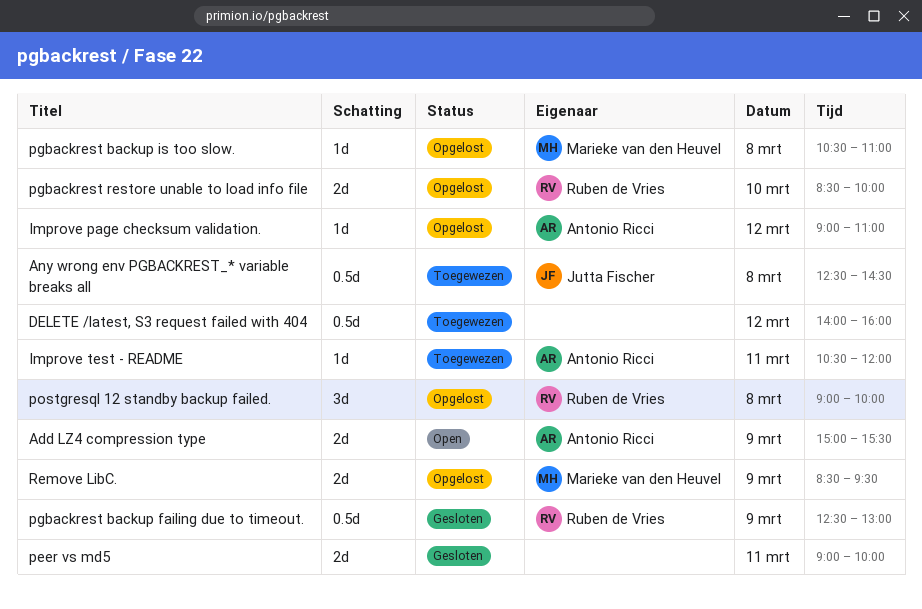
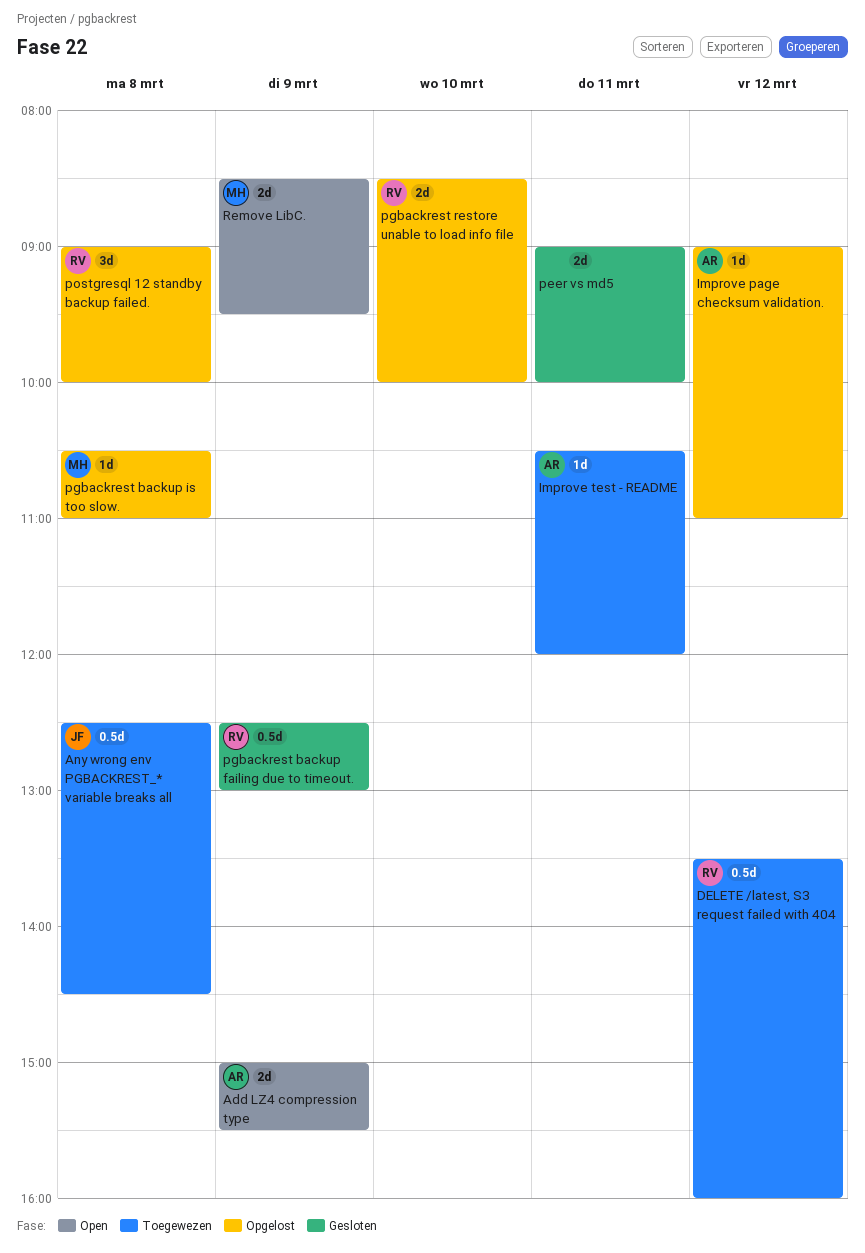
DELETE /latest, S3 request failed with 404, owner: none -> Ruben de Vries
DELETE /latest, S3 request failed with 404, begins: 14:00 -> 13:30
Remove LibC., status: Opgelost -> Open

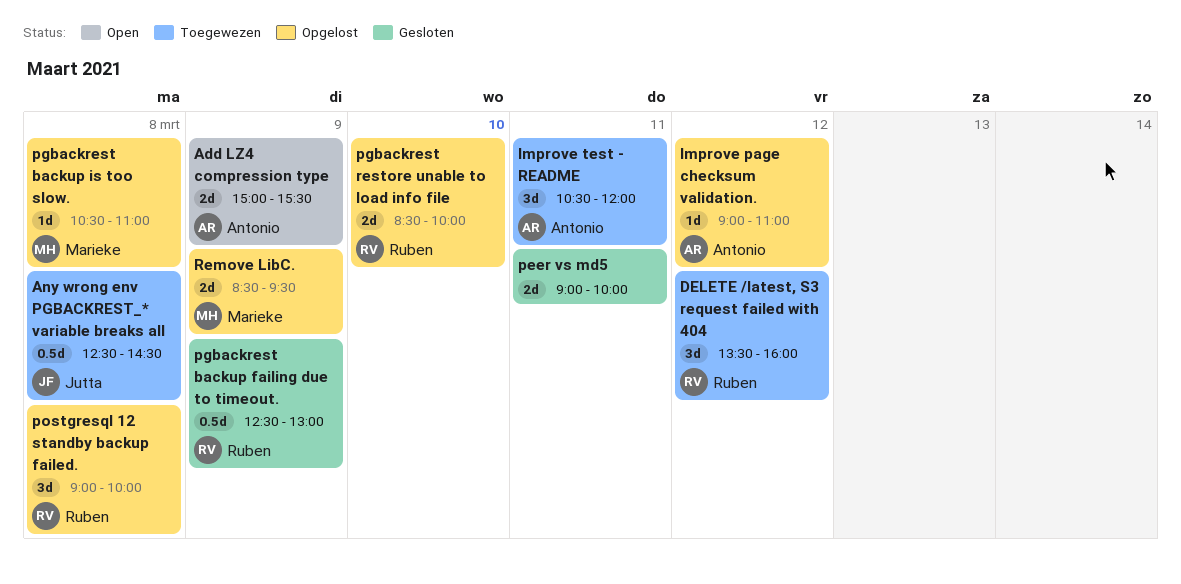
DELETE /latest, S3 request failed with 404, estimate: 0.5d -> 3d
Improve test - README, estimate: 1d -> 3d
Remove LibC., status: Open -> Opgelost

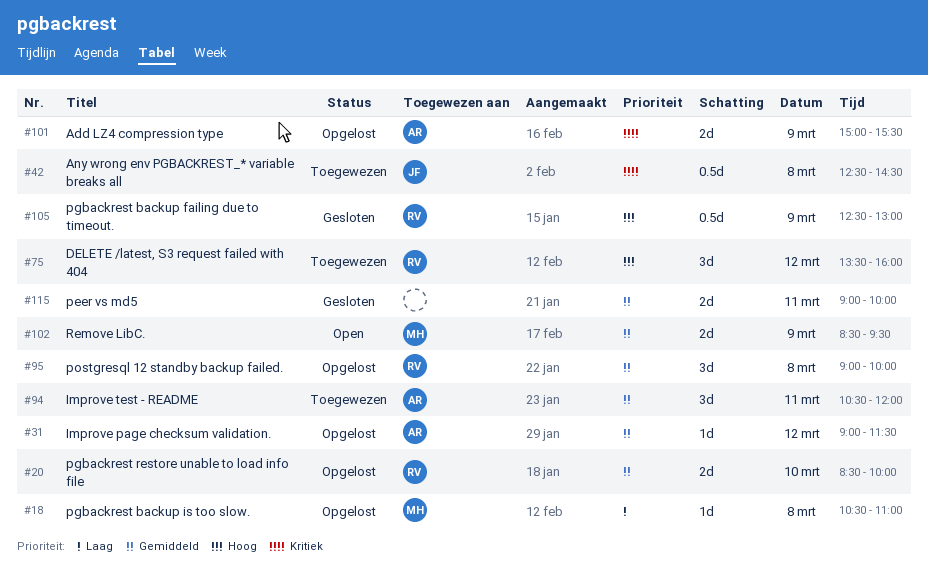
Add LZ4 compression type, status: Open -> Opgelost
Improve page checksum validation., ends: 11:00 -> 11:30
Remove LibC., status: Opgelost -> Open

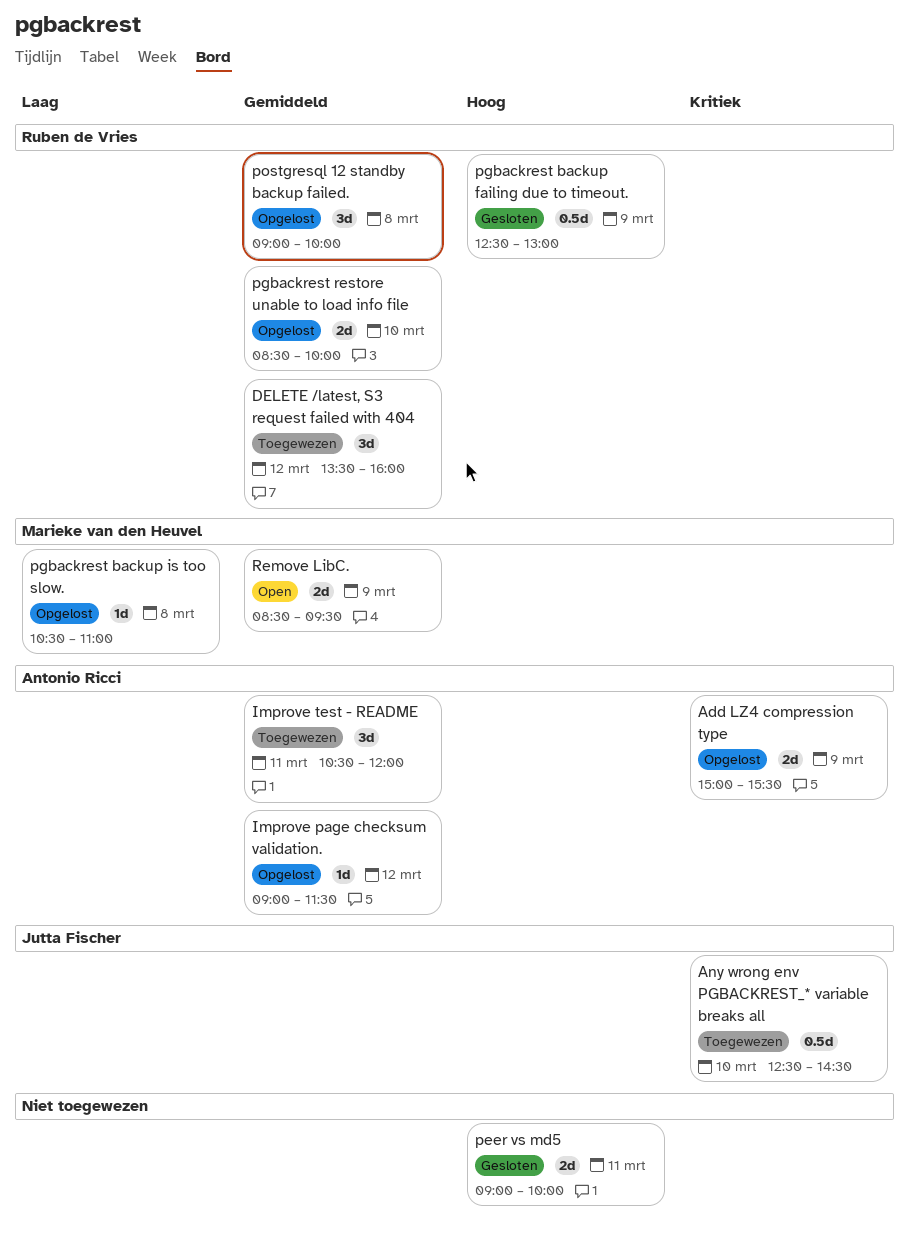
Any wrong env PGBACKREST_* variable breaks all, day: Mar 8 -> Mar 10
DELETE /latest, S3 request failed with 404, priority: Hoog -> Gemiddeld
peer vs md5, priority: Gemiddeld -> Hoog

